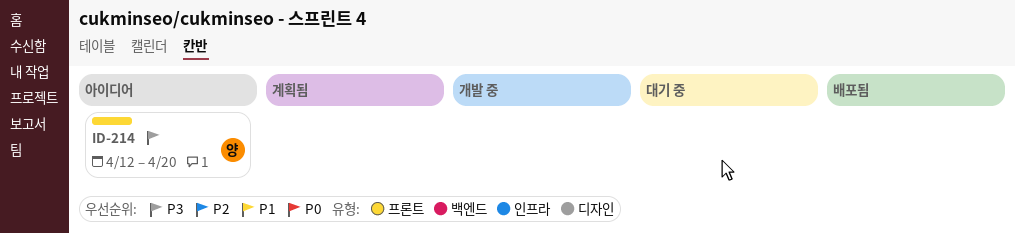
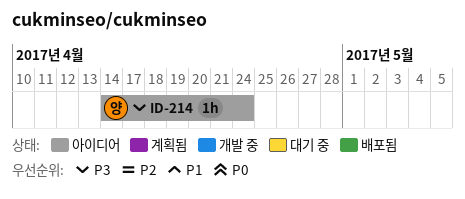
ID-214, start: Apr 12 -> Apr 14
ID-214, due: Apr 20 -> Apr 24

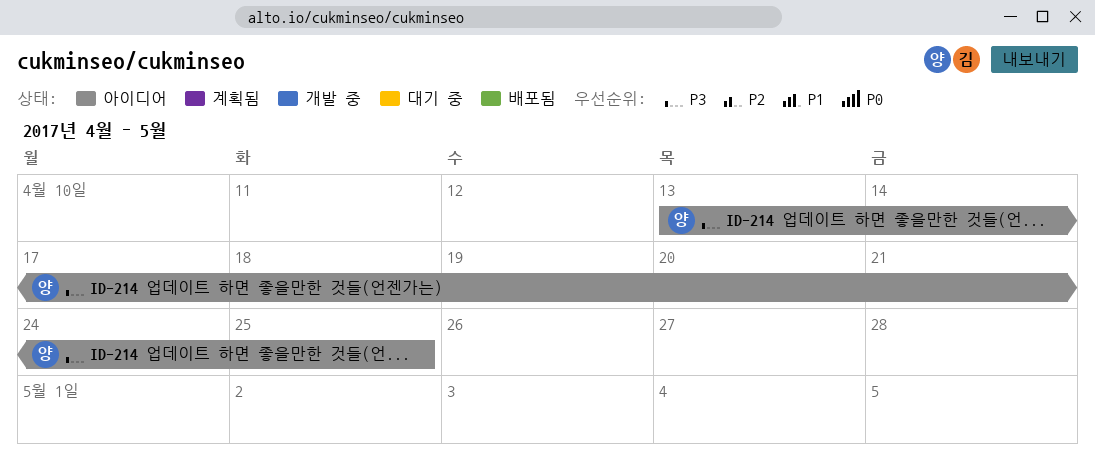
ID-214, start: Apr 14 -> Apr 13
ID-214, due: Apr 24 -> Apr 25

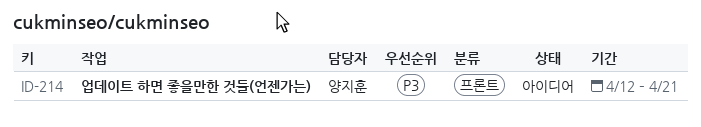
ID-214, start: Apr 13 -> Apr 12
ID-214, due: Apr 25 -> Apr 21

